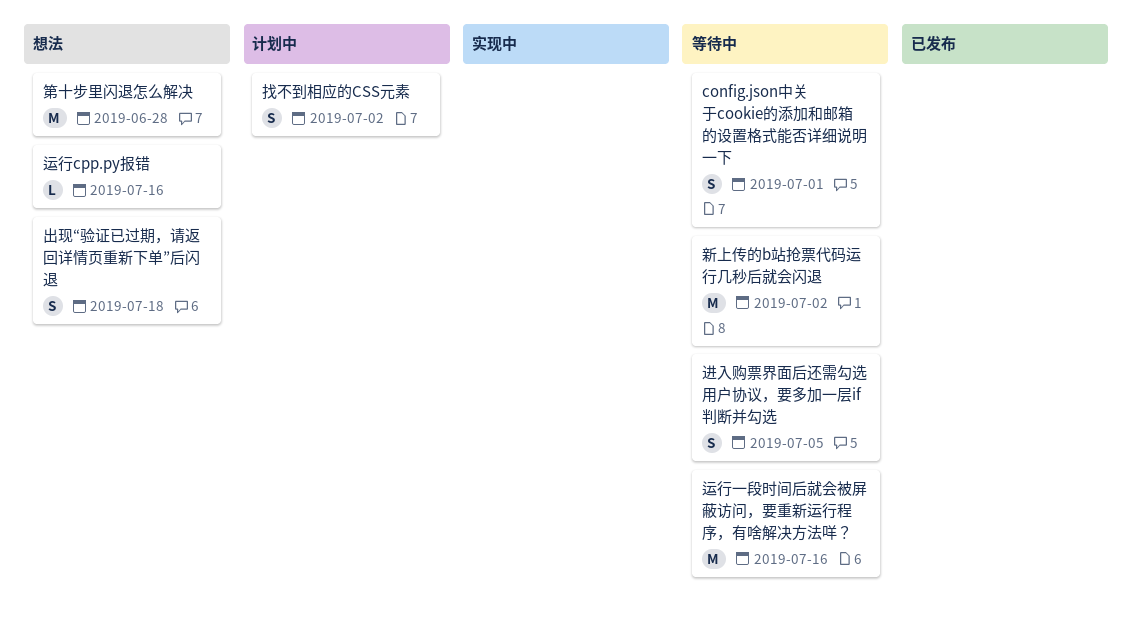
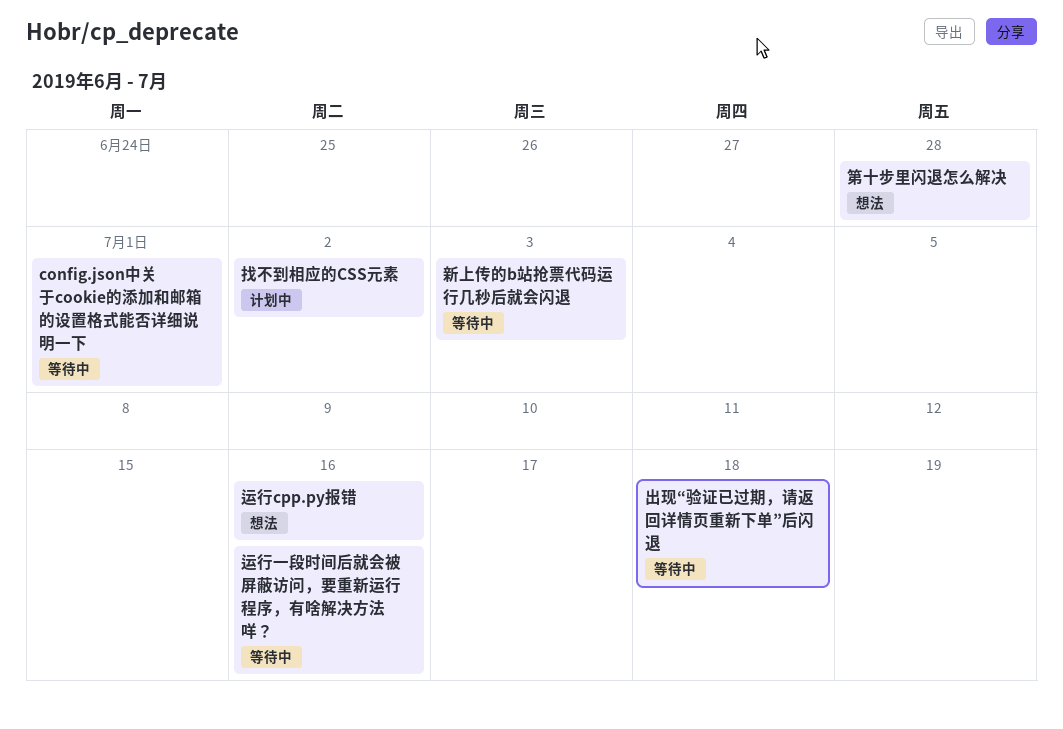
出现“验证已过期，请返回详情页重新下单”后闪退, status: 想法 -> 等待中
新上传的b站抢票代码运行几秒后就会闪退, due: Jul 2 -> Jul 3
进入购票界面后还需勾选用户协议，要多加一层if判断并勾选: present -> none

